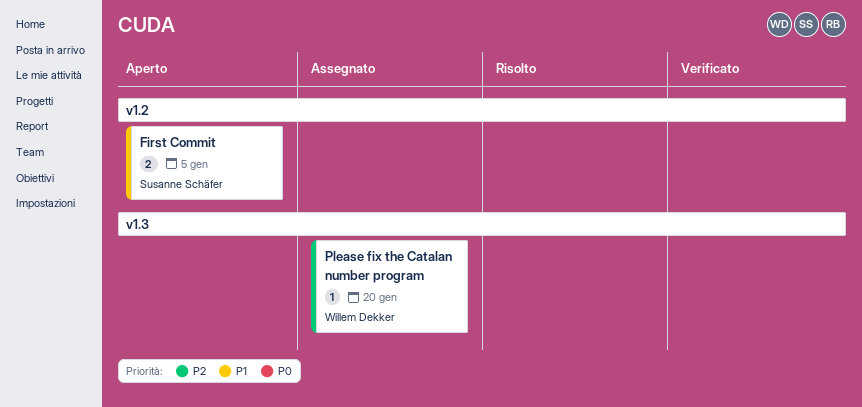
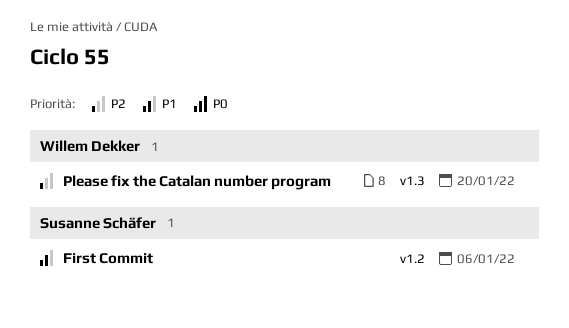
First Commit, due: Jan 5 -> Jan 6

